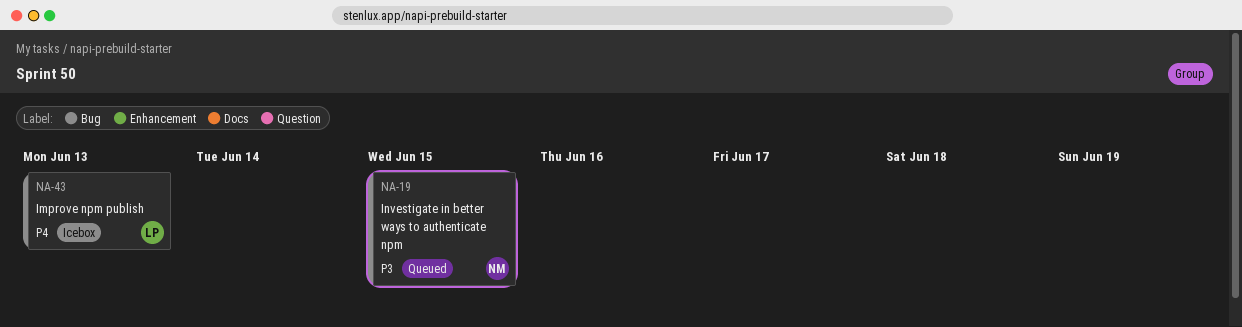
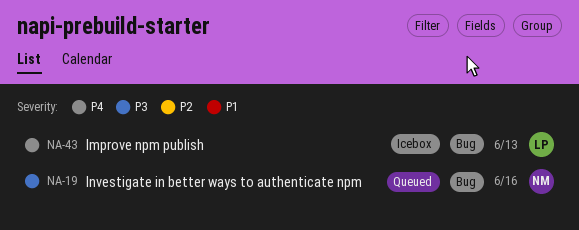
NA-19, due: Jun 15 -> Jun 16

